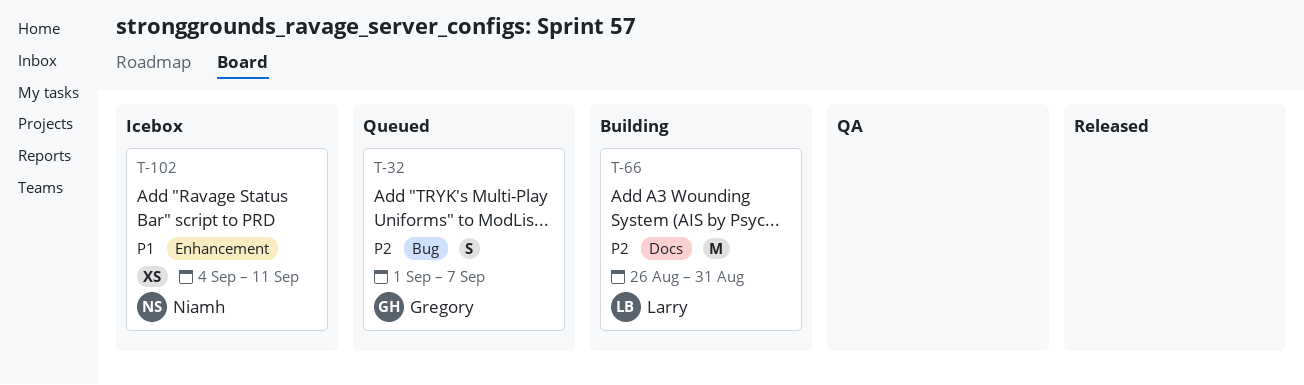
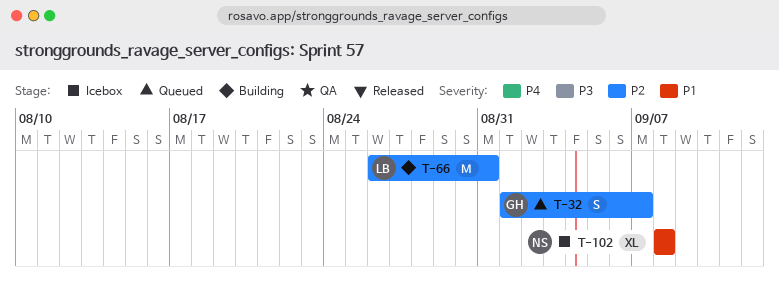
T-102, estimate: XS -> XL
T-102, start: Sep 4 -> Sep 8
T-102, due: Sep 11 -> Sep 8

